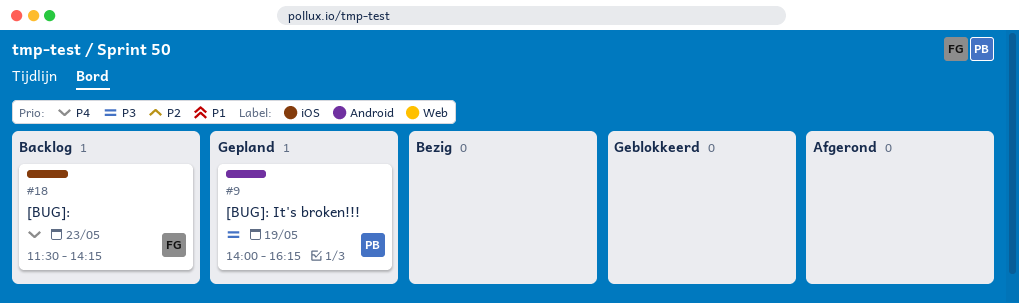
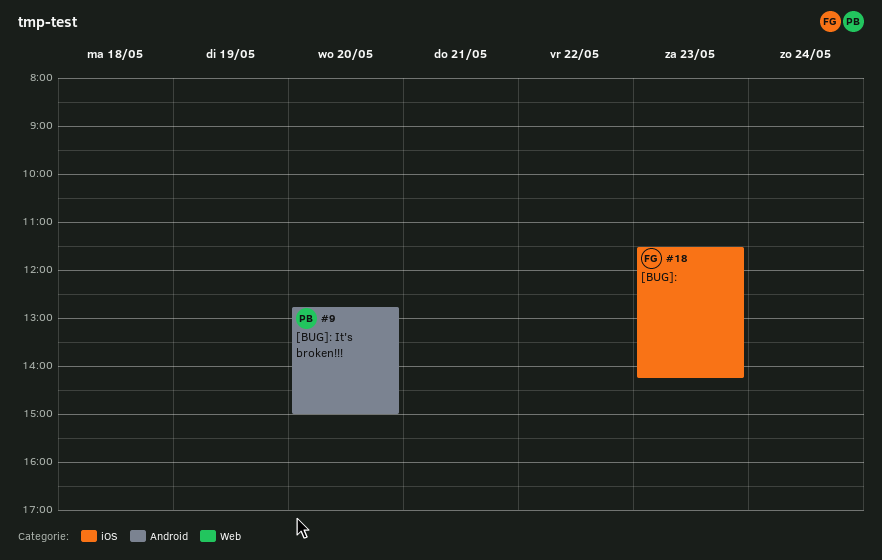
#9, day: May 19 -> May 20
#9, begins: 14:00 -> 12:45
#9, ends: 16:15 -> 15:00

